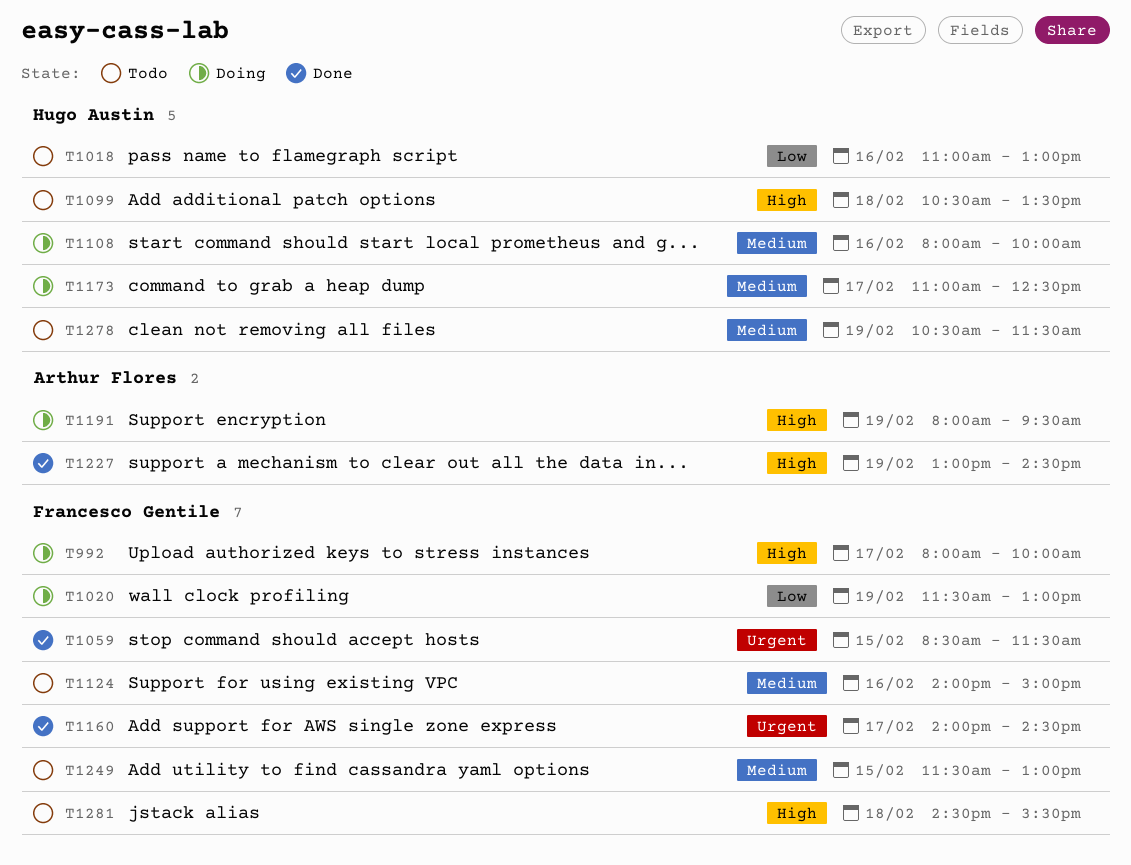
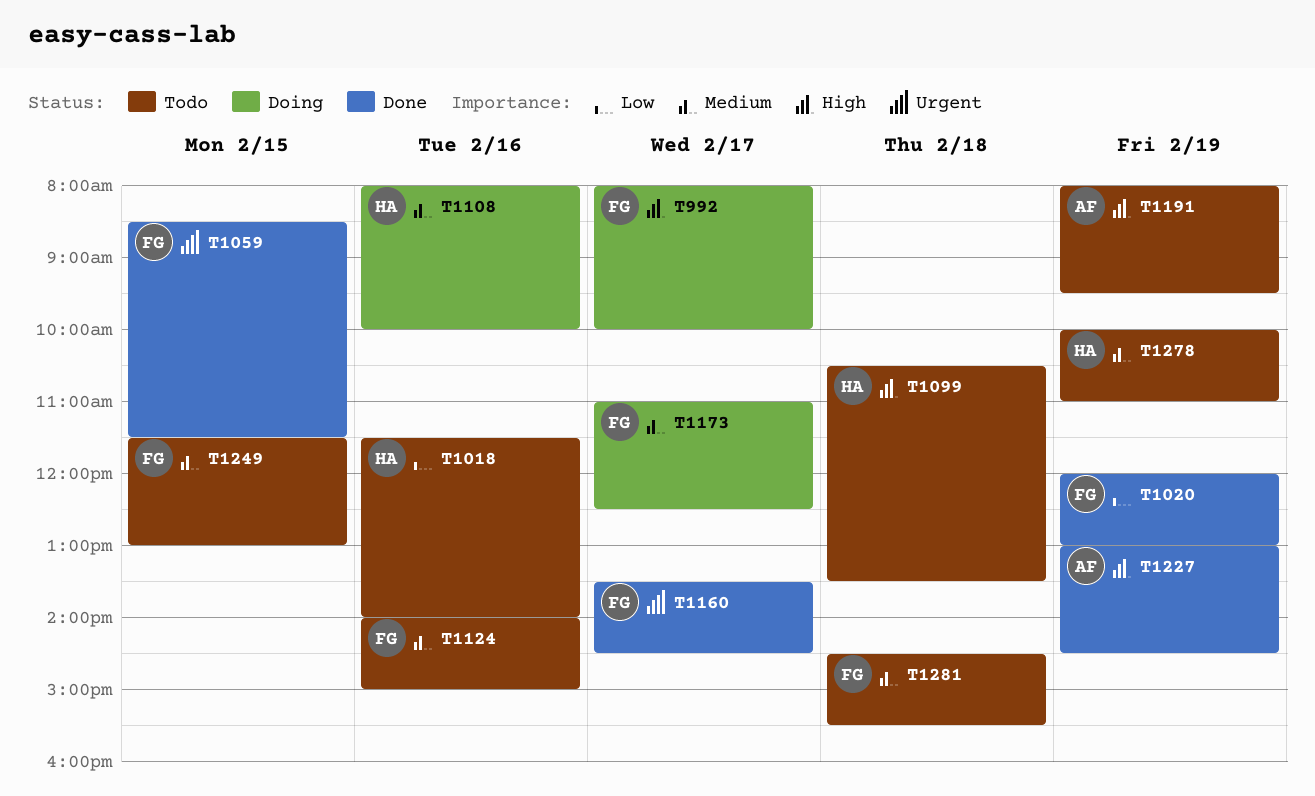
T1018, begins: 11:00 -> 11:30
T1018, ends: 13:00 -> 14:00
T1020, status: Doing -> Done
T1020, begins: 11:30 -> 12:00
T1160, begins: 14:00 -> 13:30
T1173, owner: Hugo Austin -> Francesco Gentile
T1191, status: Doing -> Todo
T1278, begins: 10:30 -> 10:00
T1278, ends: 11:30 -> 11:00
T1281, priority: High -> Medium

